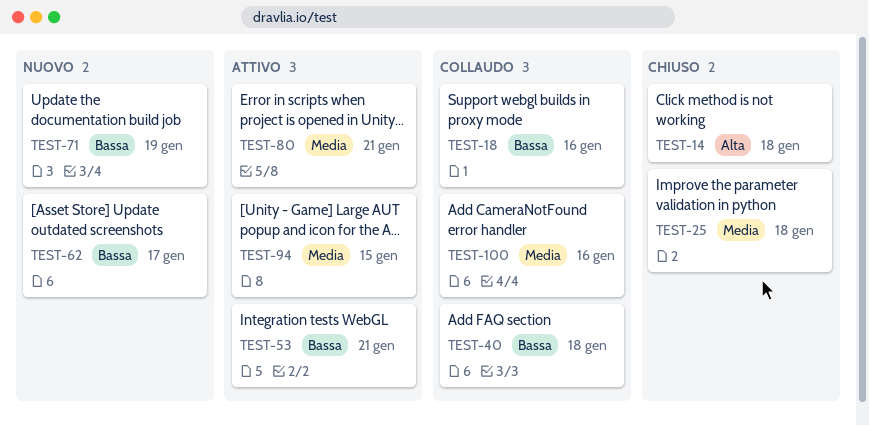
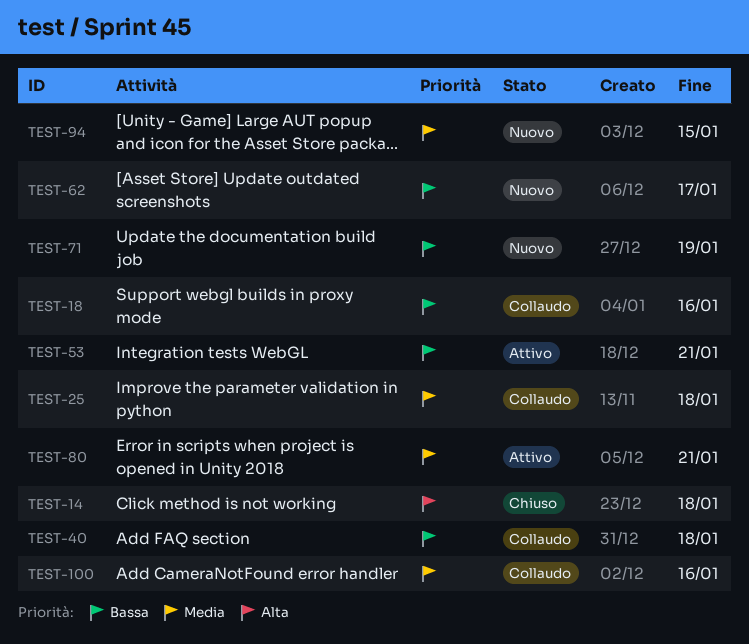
TEST-25, status: Chiuso -> Collaudo
TEST-94, status: Attivo -> Nuovo

